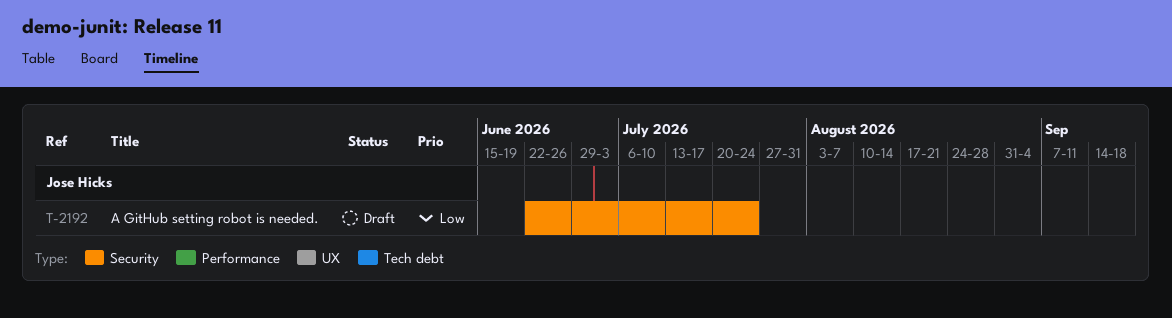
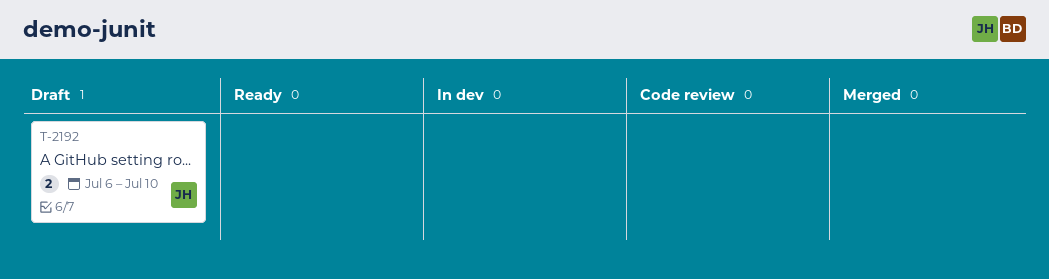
T-2192, start: Jun 22 -> Jul 6
T-2192, due: Jul 24 -> Jul 10

